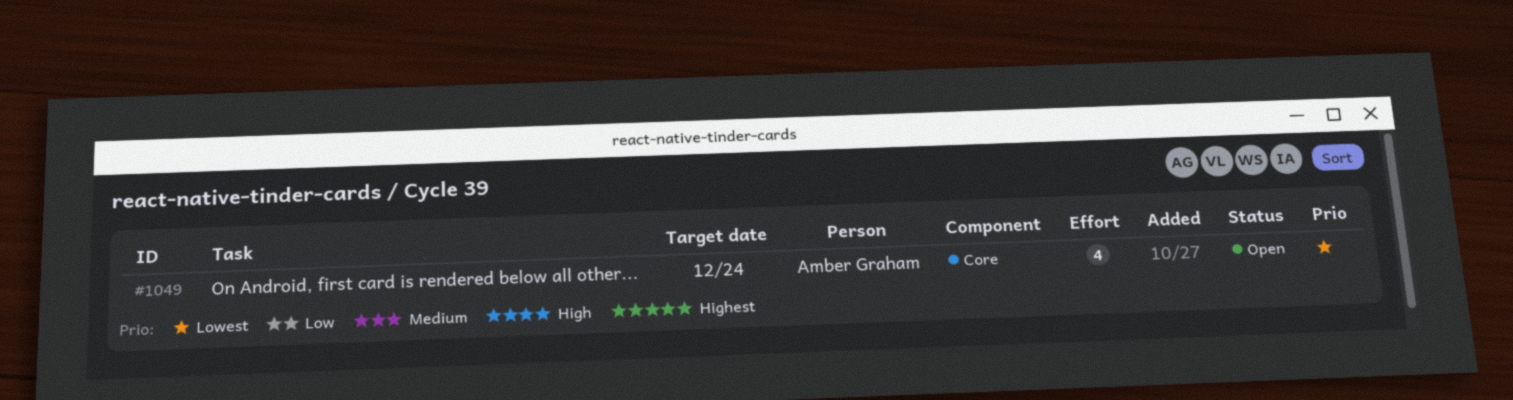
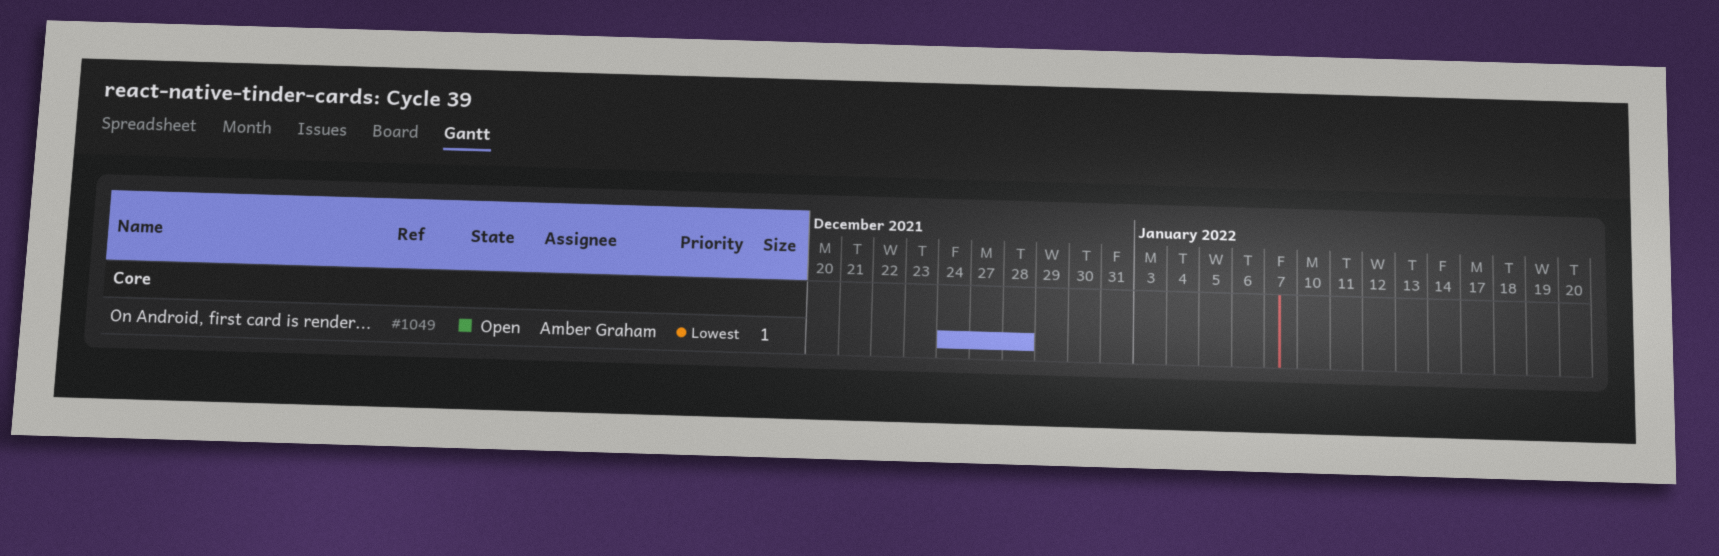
#1049, estimate: 4 -> 1
#1049, due: Dec 24 -> Dec 28

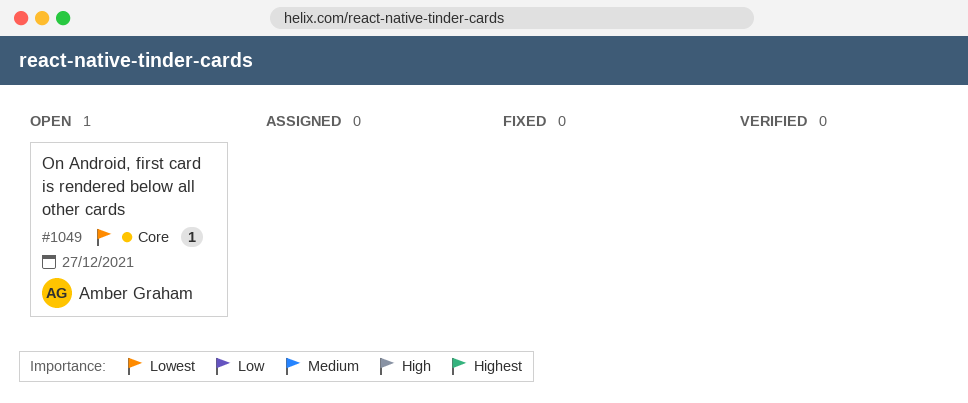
#1049, due: Dec 28 -> Dec 27

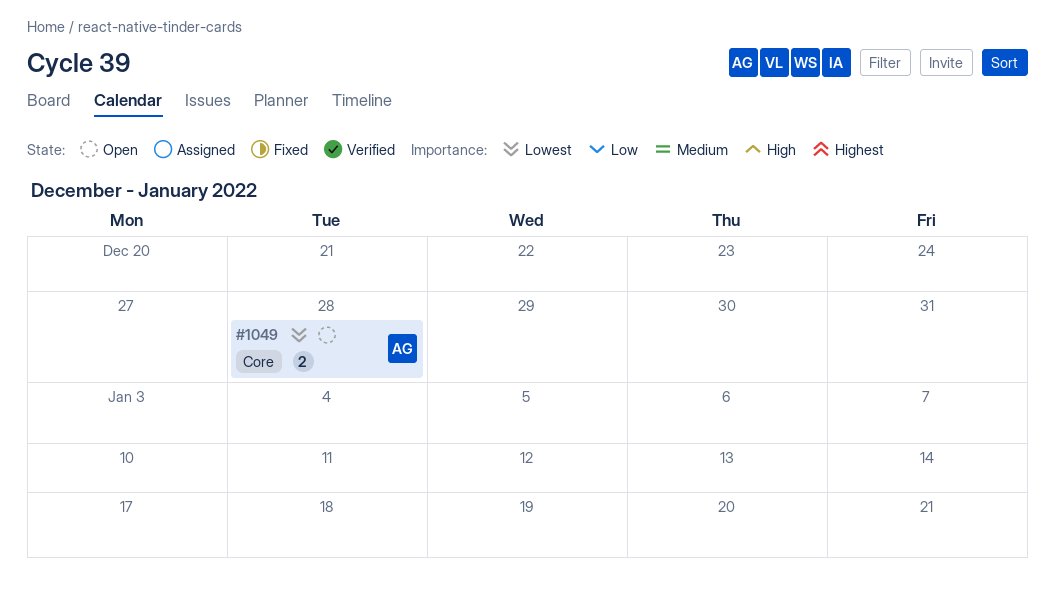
#1049, estimate: 1 -> 2
#1049, due: Dec 27 -> Dec 28

